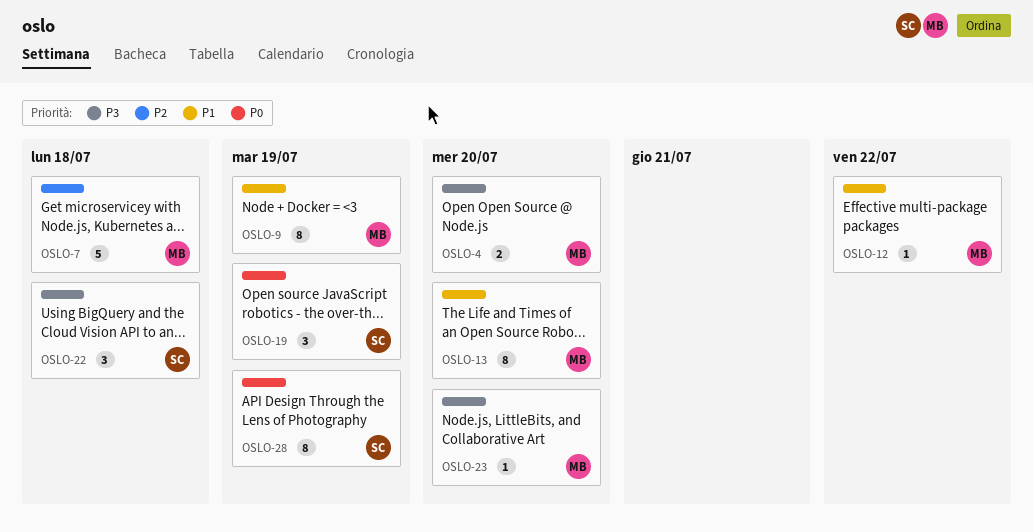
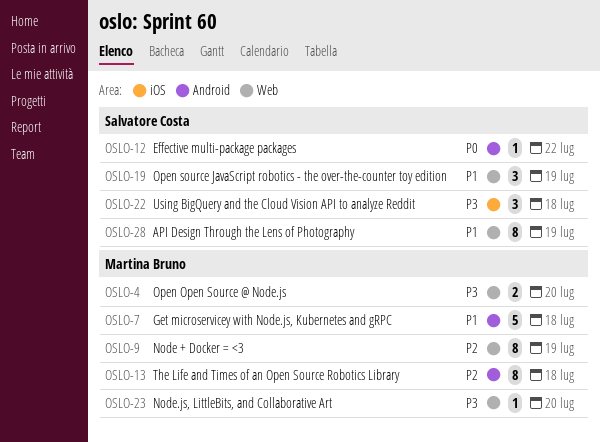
OSLO-7, priority: P2 -> P1
OSLO-9, priority: P1 -> P2
OSLO-12, owner: Martina Bruno -> Salvatore Costa
OSLO-12, priority: P1 -> P0
OSLO-13, priority: P1 -> P2
OSLO-13, due: Jul 20 -> Jul 18
OSLO-19, priority: P0 -> P1
OSLO-28, priority: P0 -> P1

